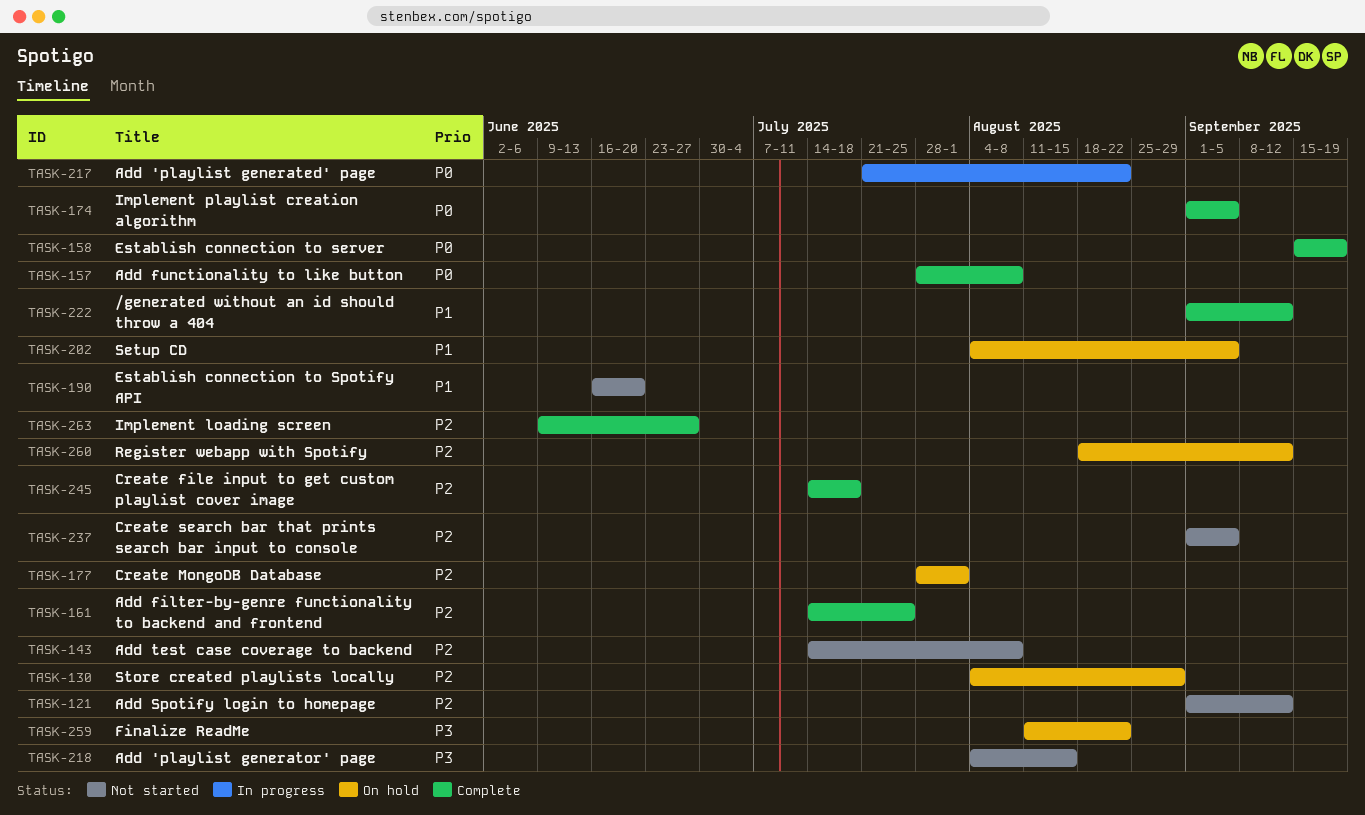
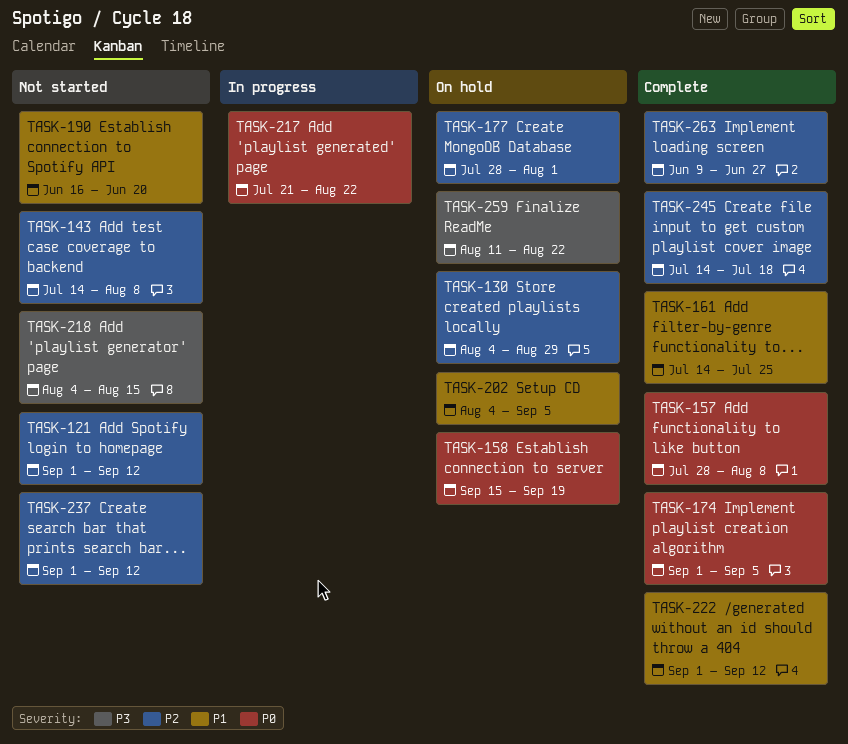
TASK-158, status: Complete -> On hold
TASK-161, priority: P2 -> P1
TASK-237, due: Sep 5 -> Sep 12
TASK-260: present -> none

